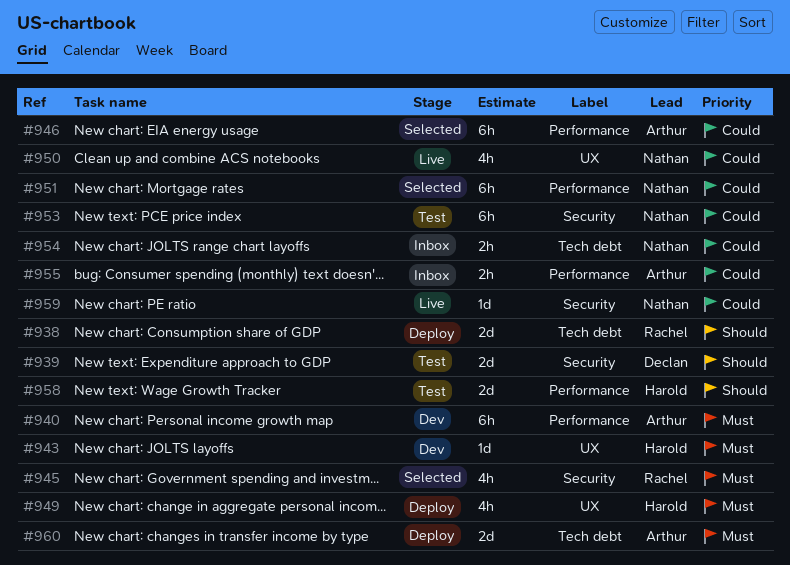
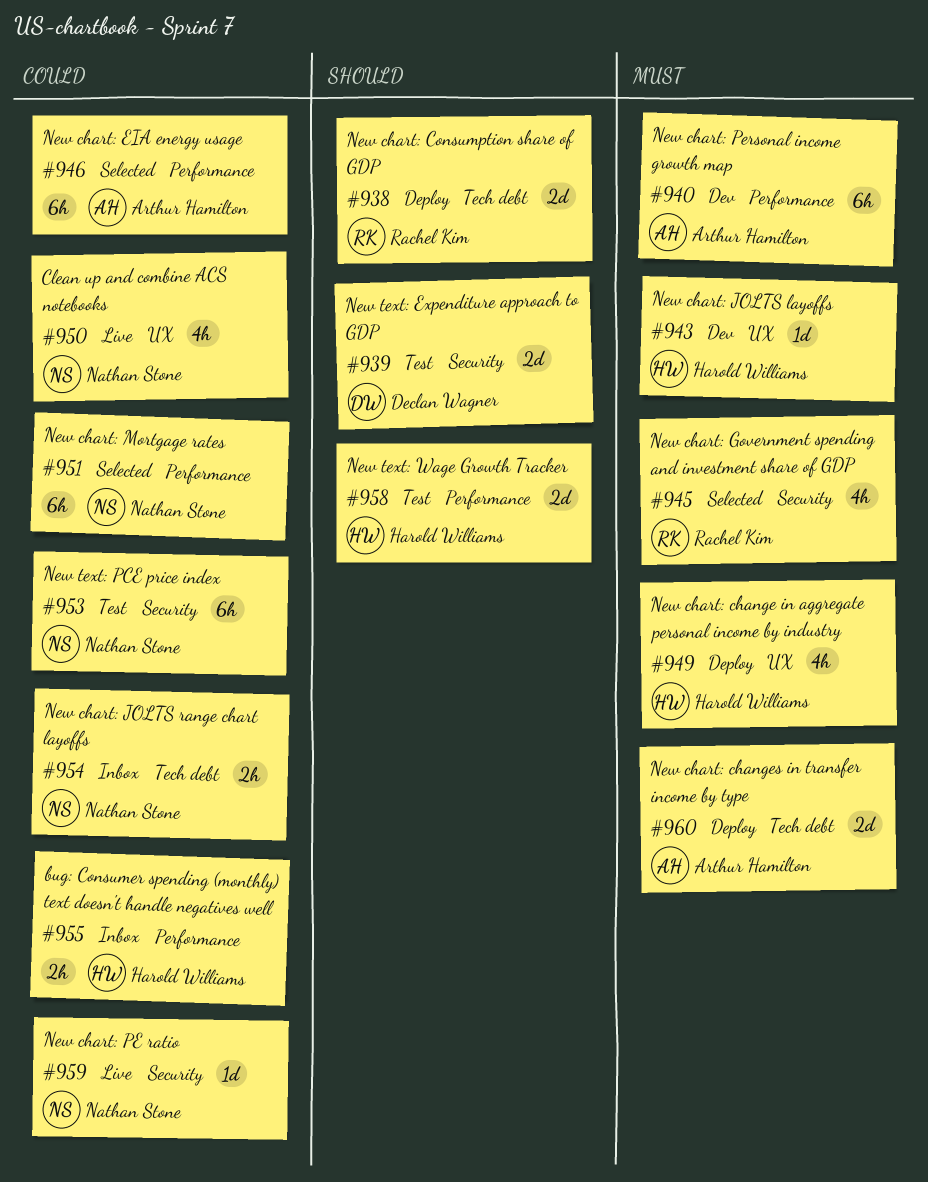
#955, owner: Arthur Hamilton -> Harold Williams

